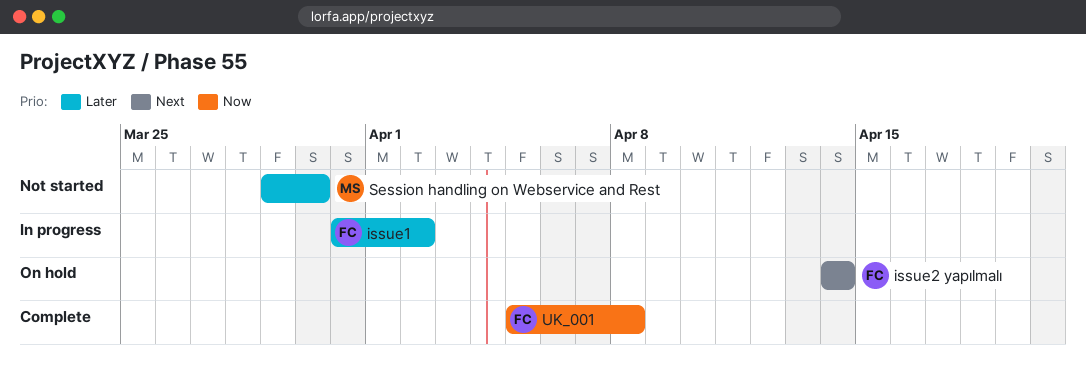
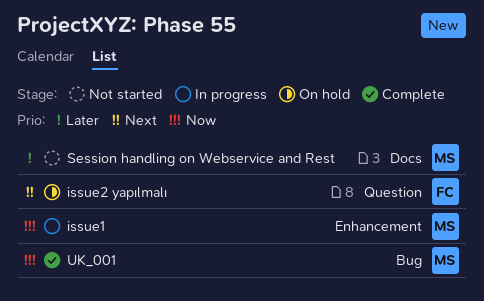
issue1, owner: FC -> MS
issue1, priority: Later -> Now
UK_001, owner: FC -> MS

